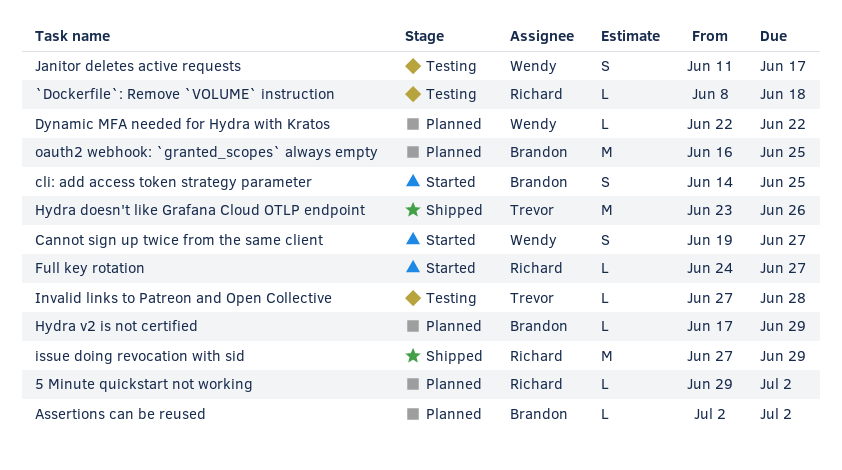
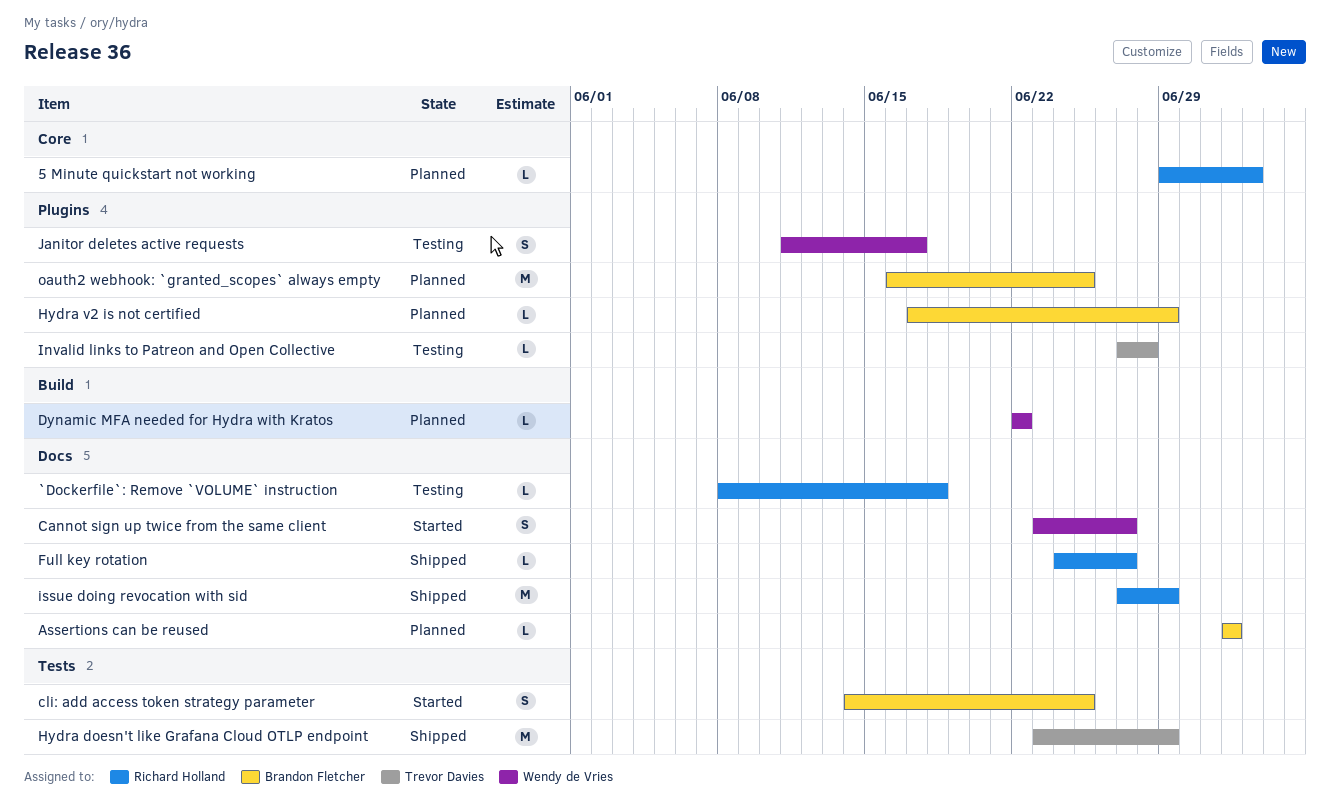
5 Minute quickstart not working, due: Jul 2 -> Jul 3
Cannot sign up twice from the same client, start: Jun 19 -> Jun 23
Full key rotation, status: Started -> Shipped
Hydra doesn't like Grafana Cloud OTLP endpoint, due: Jun 26 -> Jun 29

